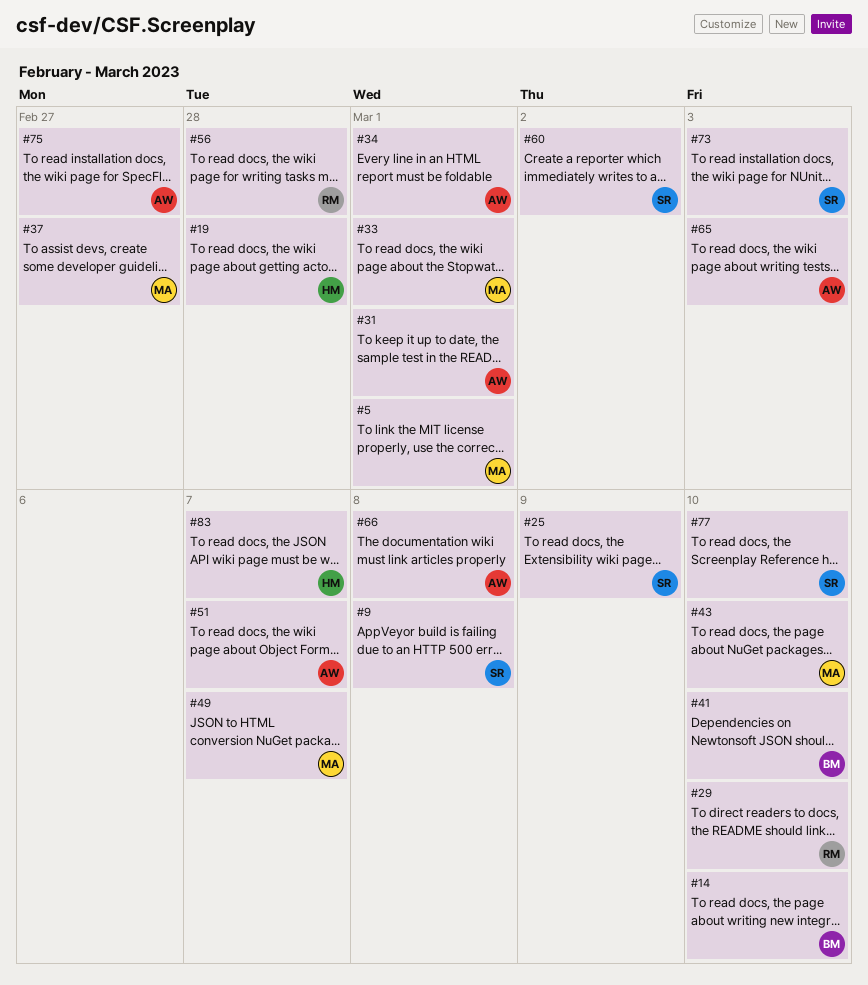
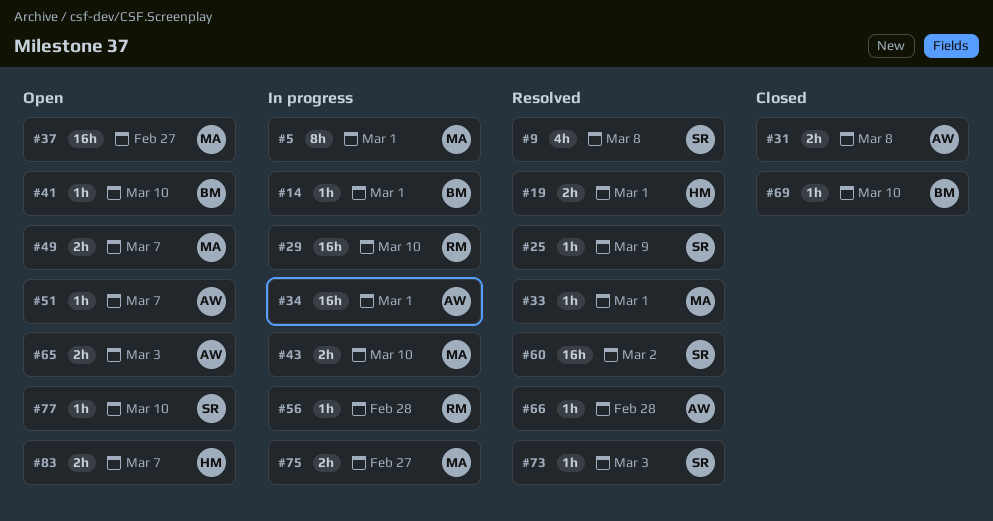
#14, due: Mar 10 -> Mar 1
#19, due: Feb 28 -> Mar 1
#31, due: Mar 1 -> Mar 8
#66, due: Mar 8 -> Feb 28
#69: none -> present
#75, owner: AW -> MA

